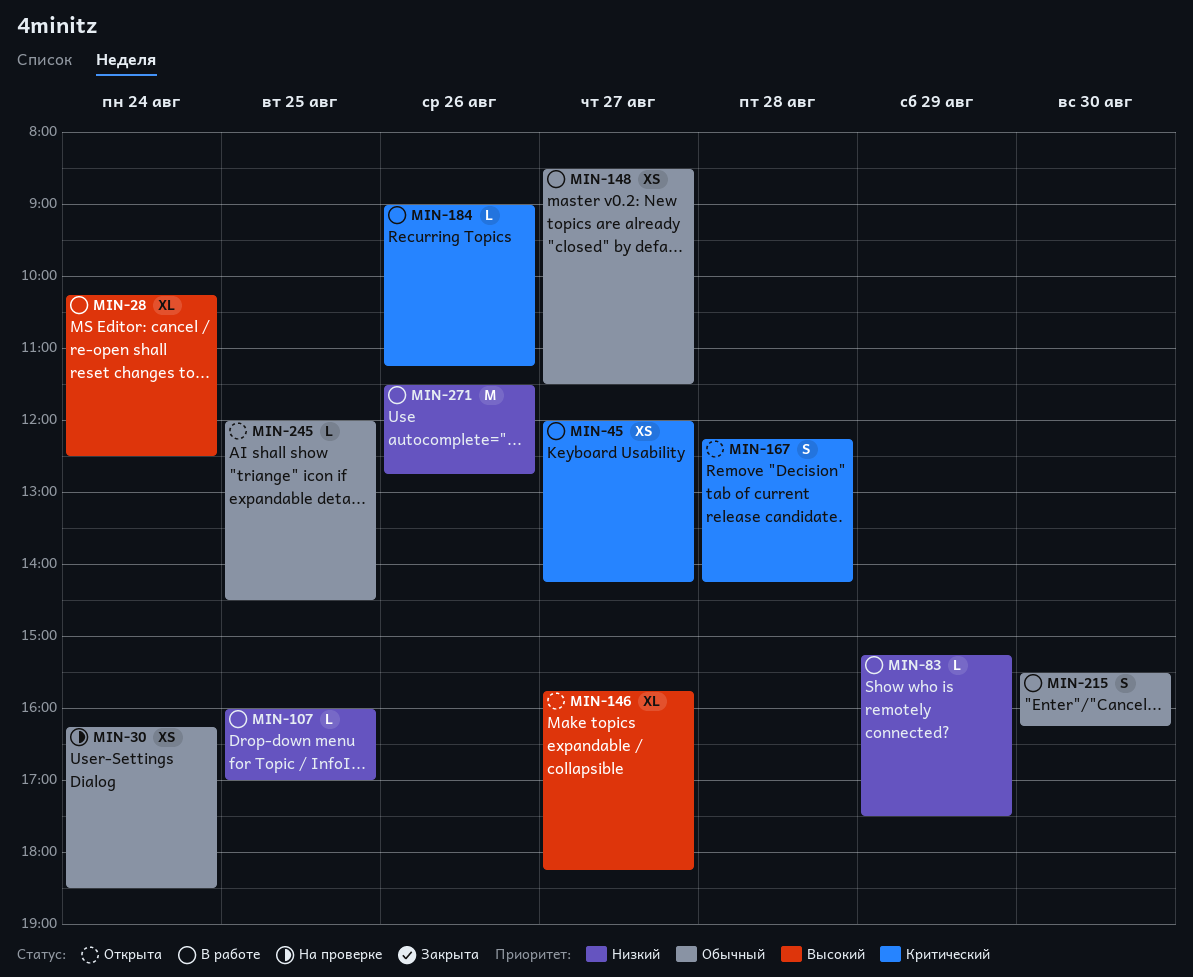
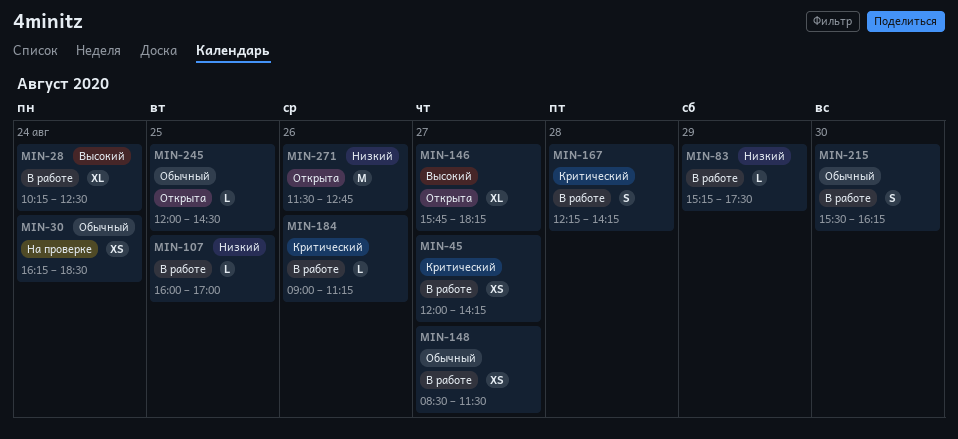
MIN-167, status: Открыта -> В работе
MIN-271, status: В работе -> Открыта

